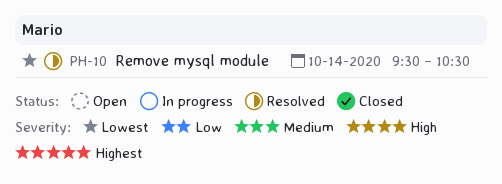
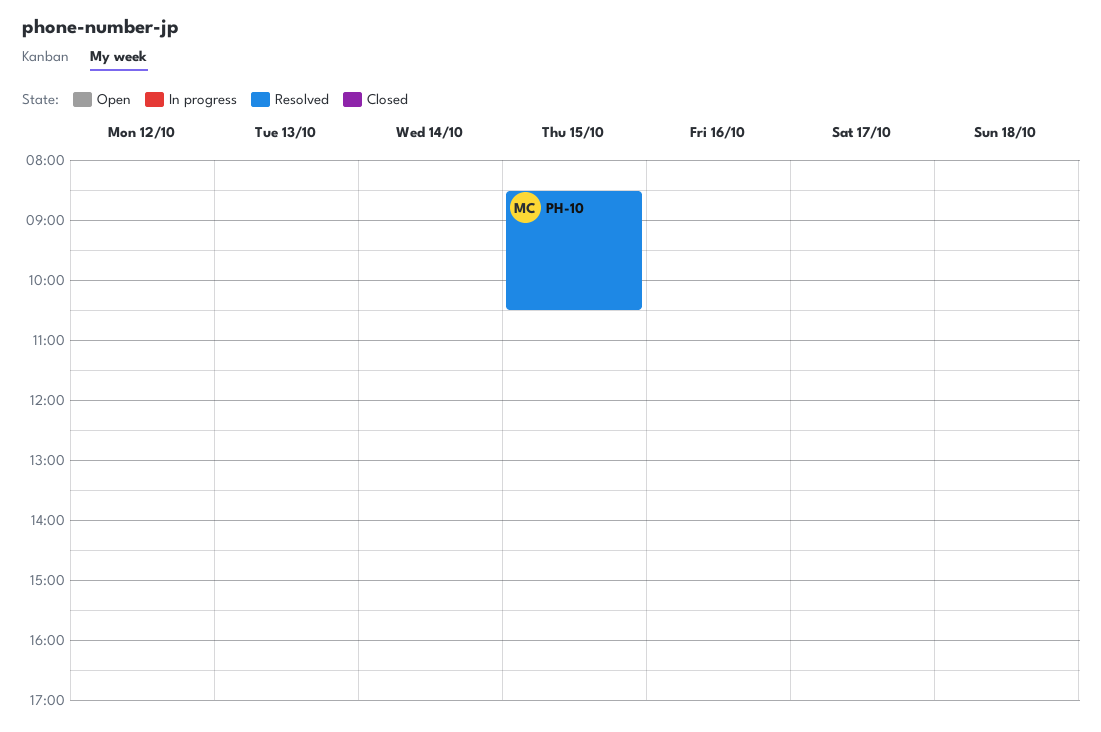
PH-10, day: Oct 14 -> Oct 15
PH-10, begins: 09:30 -> 08:30

